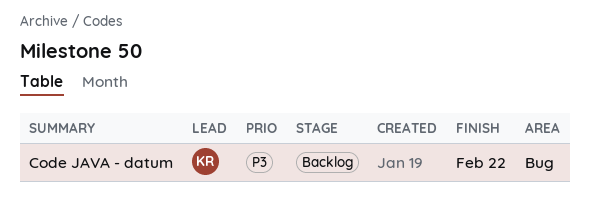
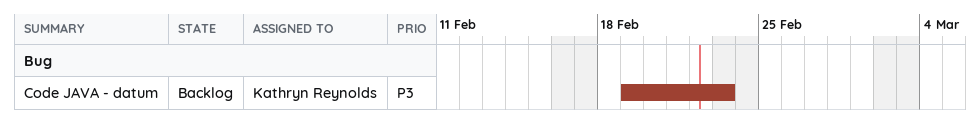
Code JAVA - datum, due: Feb 22 -> Feb 23

